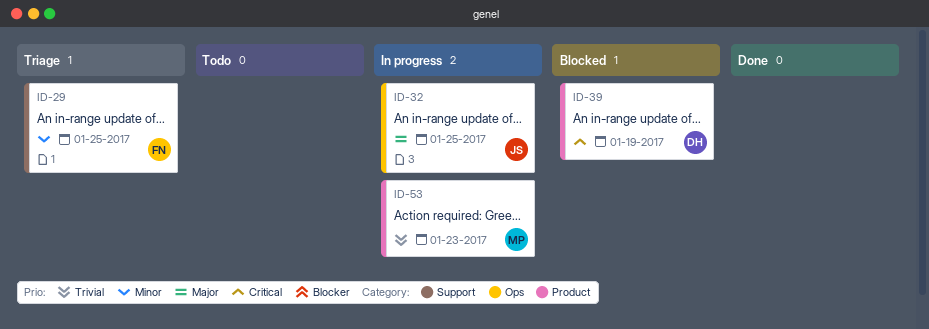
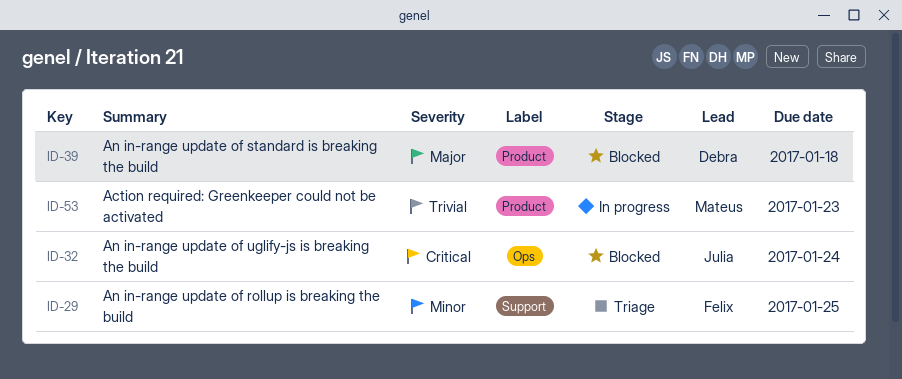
ID-32, status: In progress -> Blocked
ID-32, priority: Major -> Critical
ID-32, due: Jan 25 -> Jan 24
ID-39, priority: Critical -> Major
ID-39, due: Jan 19 -> Jan 18

